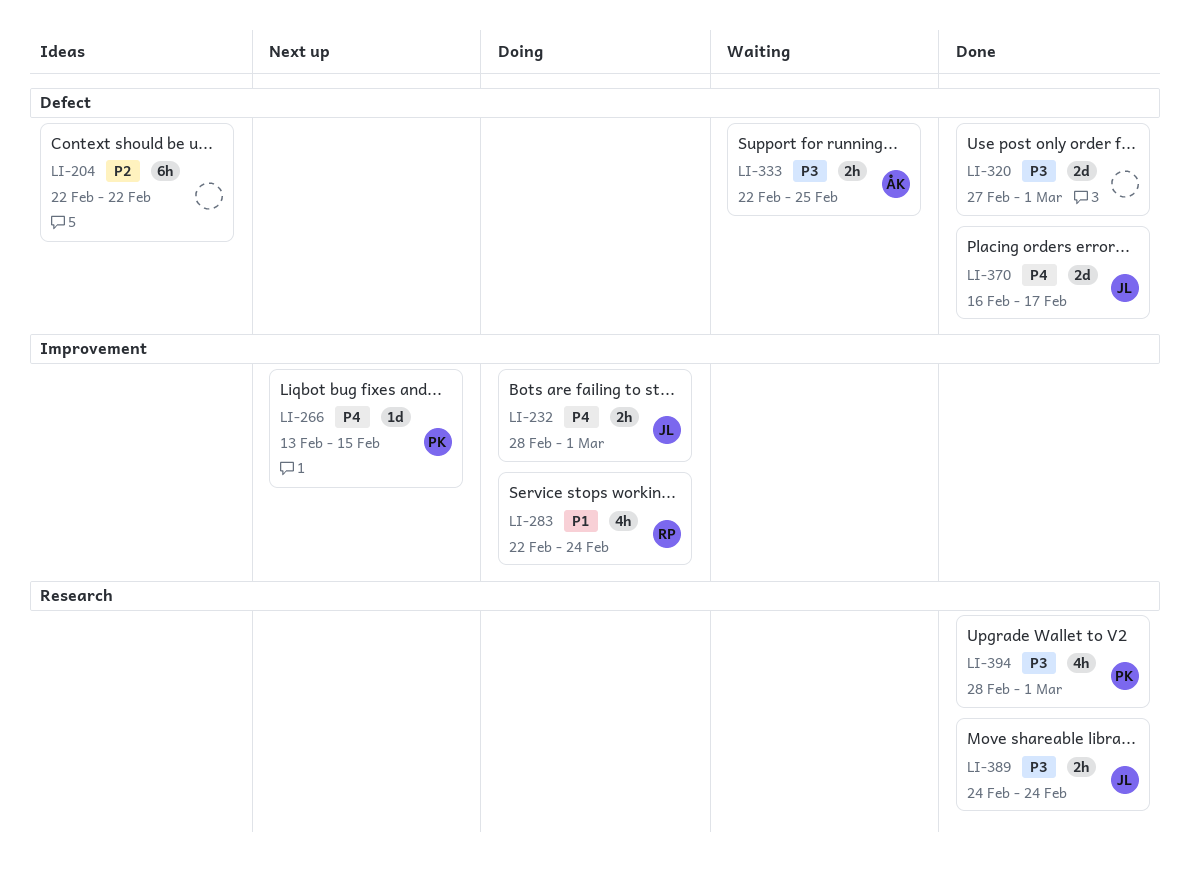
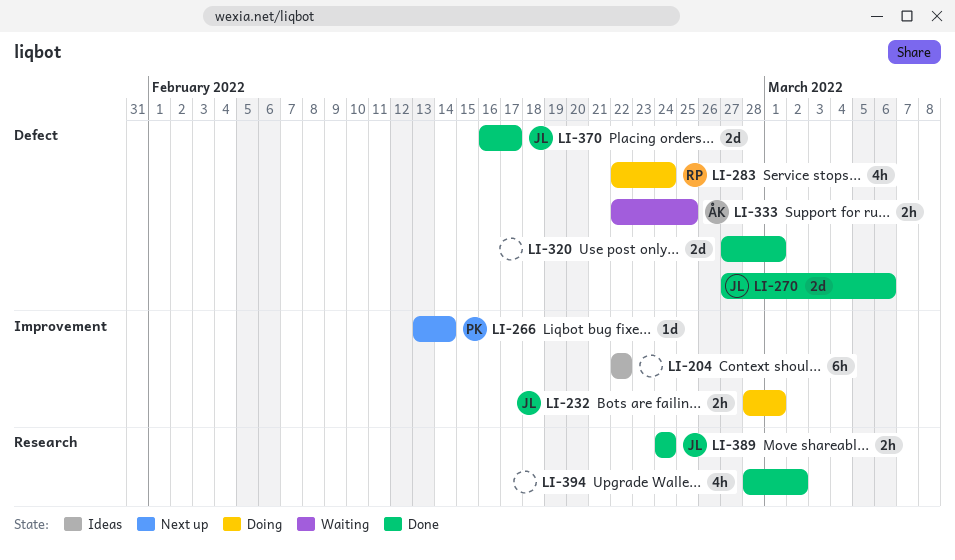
LI-204, label: Defect -> Improvement
LI-266, due: Feb 15 -> Feb 14
LI-270: none -> present
LI-283, label: Improvement -> Defect
LI-394, owner: PK -> none
LI-394, due: Mar 1 -> Mar 2

